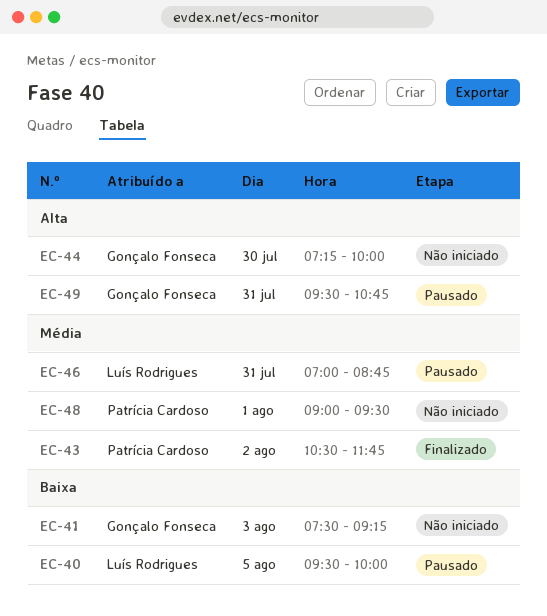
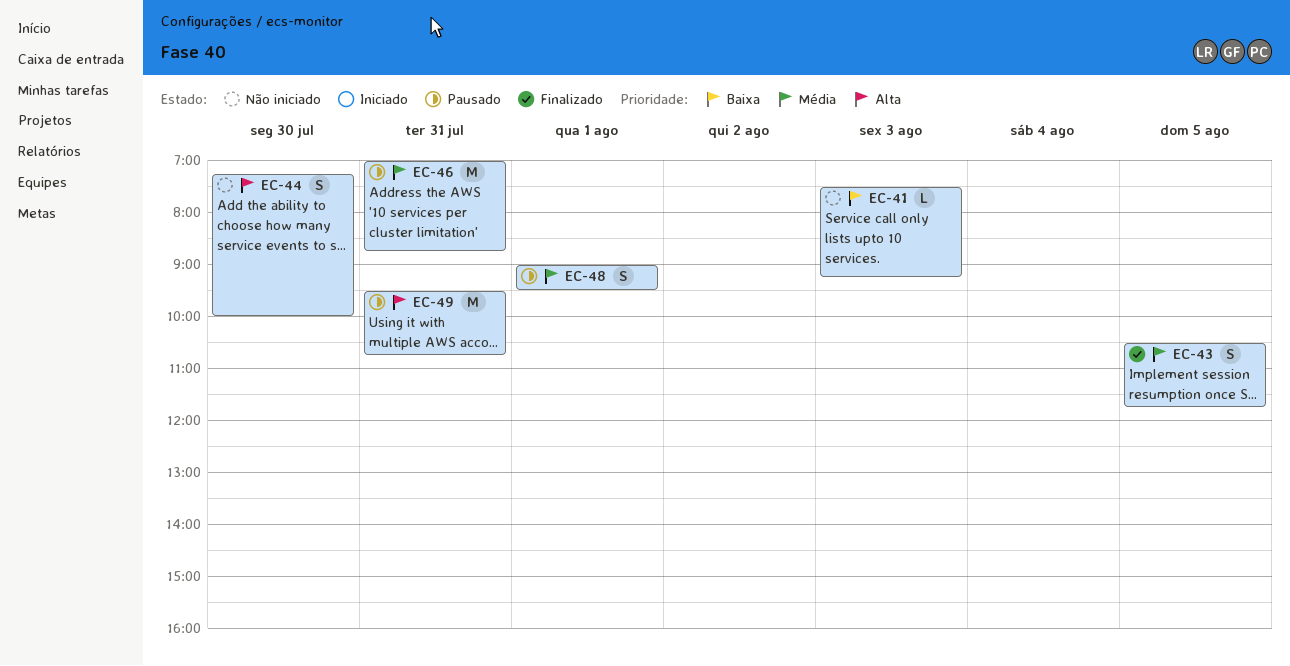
EC-40: present -> none
EC-43, day: Aug 2 -> Aug 5
EC-48, status: Não iniciado -> Pausado

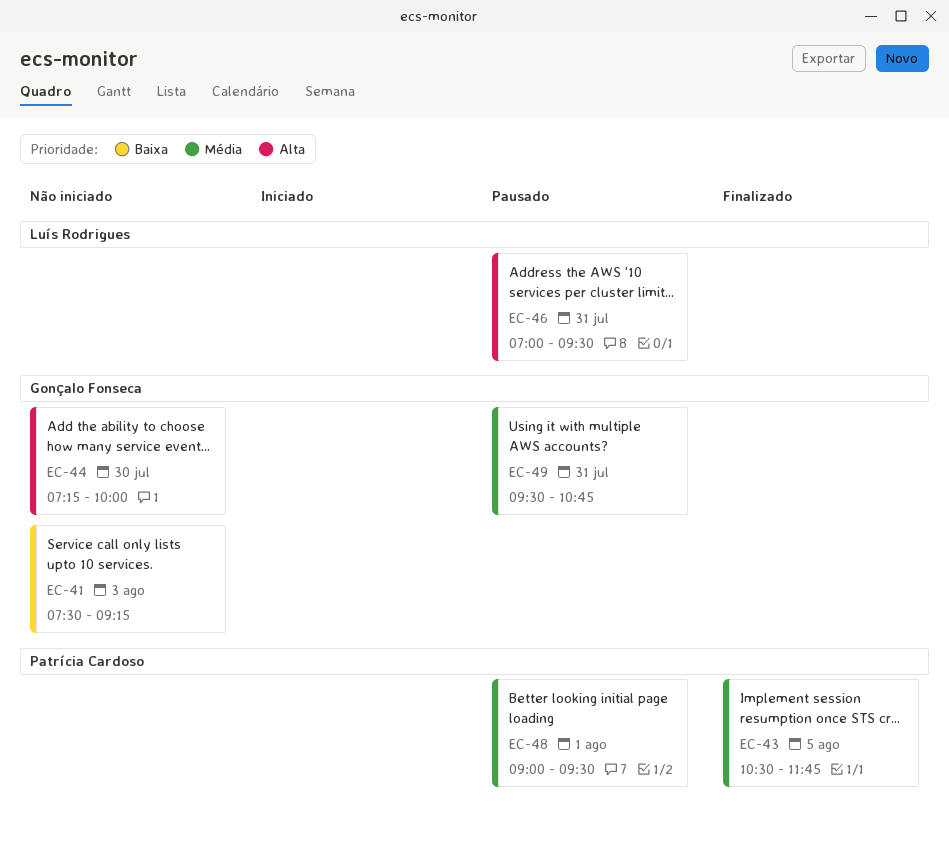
EC-46, priority: Média -> Alta
EC-46, ends: 08:45 -> 09:30
EC-49, priority: Alta -> Média

